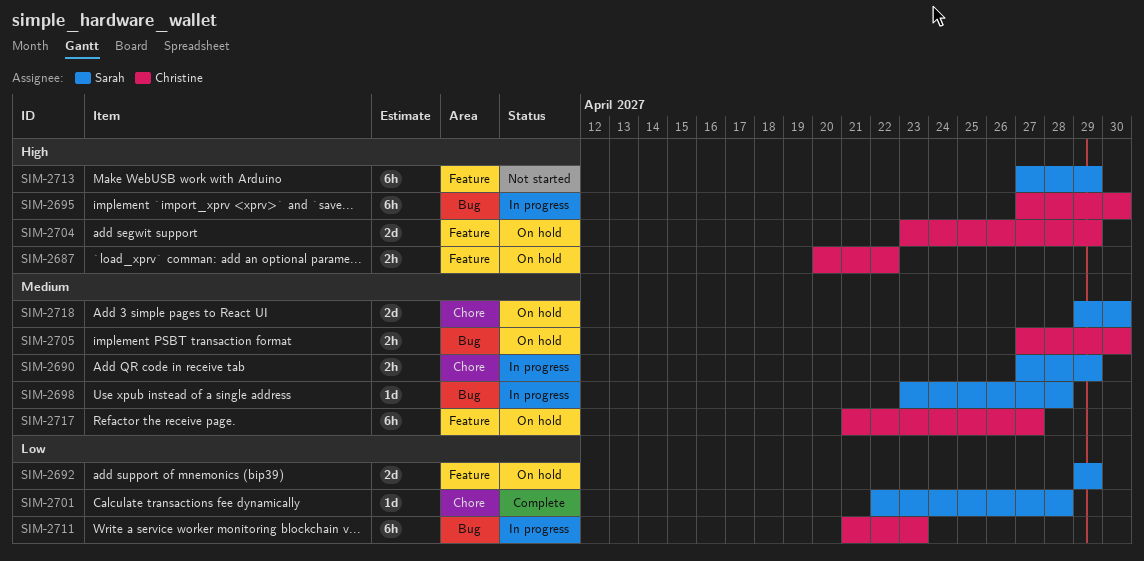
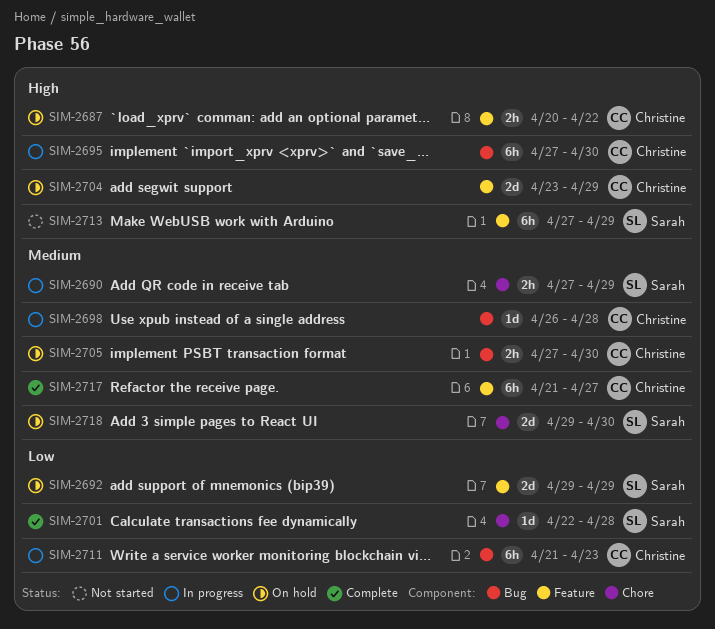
SIM-2698, owner: Sarah -> Christine
SIM-2698, start: Apr 23 -> Apr 26
SIM-2717, status: On hold -> Complete

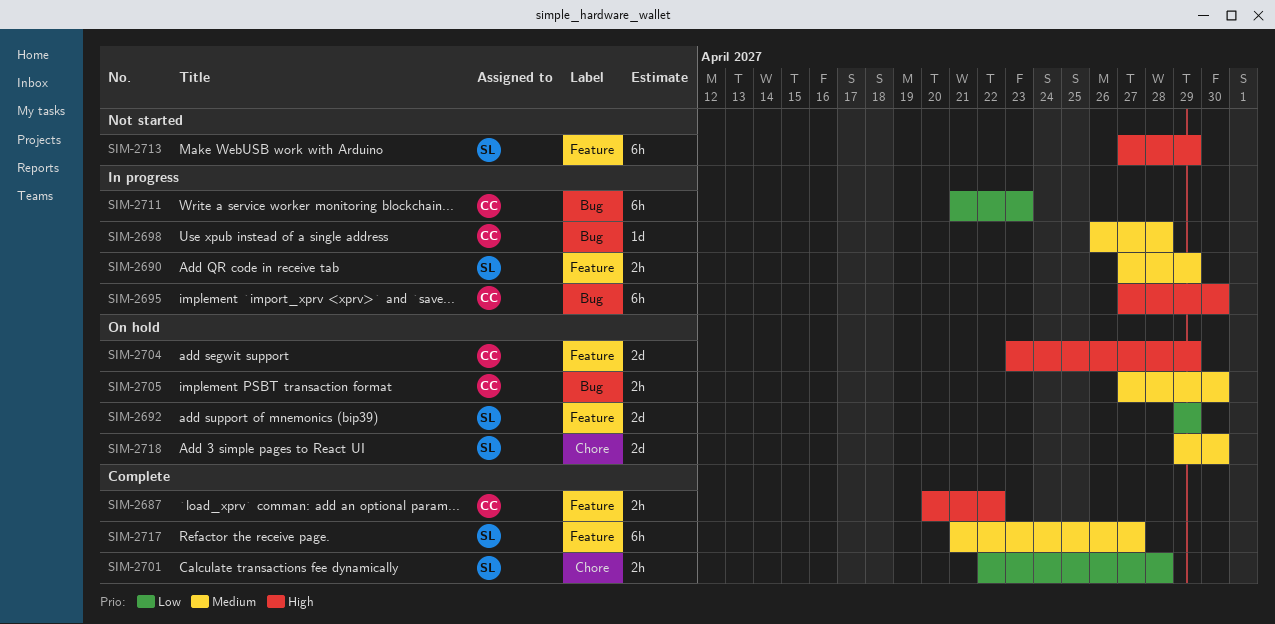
SIM-2687, status: On hold -> Complete
SIM-2690, label: Chore -> Feature
SIM-2701, estimate: 1d -> 2h
SIM-2717, owner: Christine -> Sarah

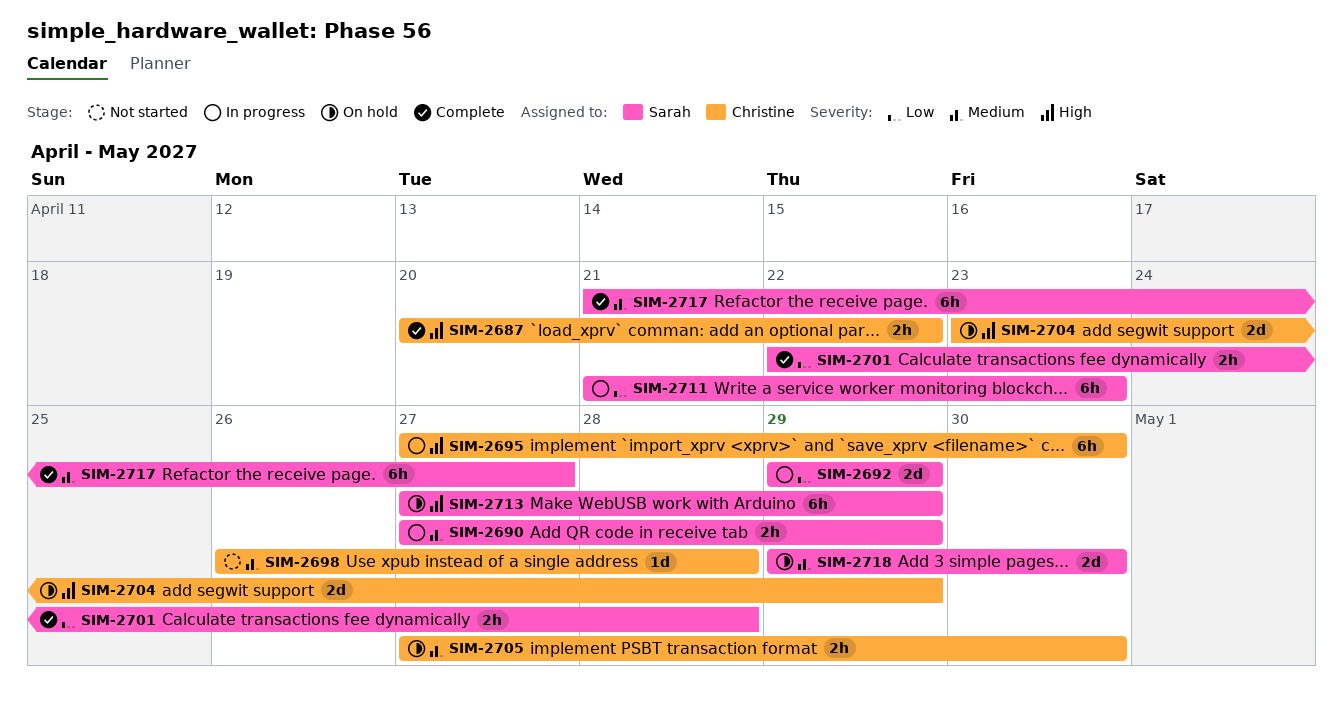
SIM-2692, status: On hold -> In progress
SIM-2698, status: In progress -> Not started
SIM-2711, owner: Christine -> Sarah
SIM-2713, status: Not started -> On hold

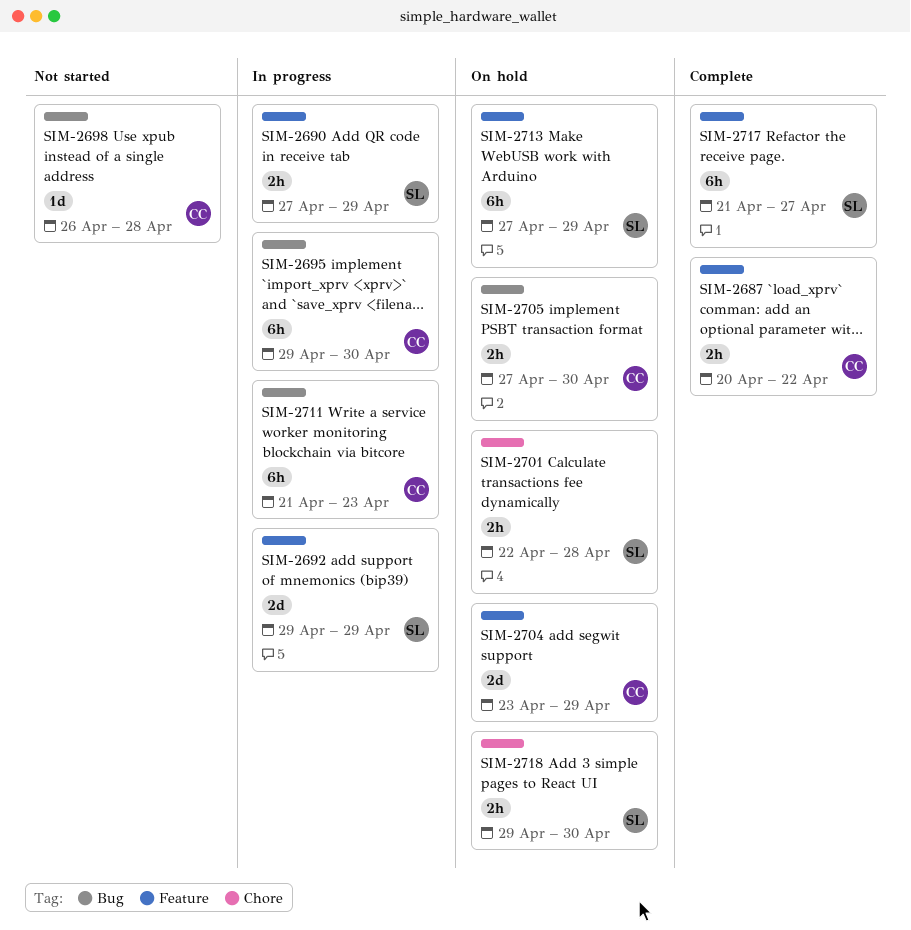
SIM-2695, start: Apr 27 -> Apr 29
SIM-2701, status: Complete -> On hold
SIM-2711, owner: Sarah -> Christine
SIM-2718, estimate: 2d -> 2h

